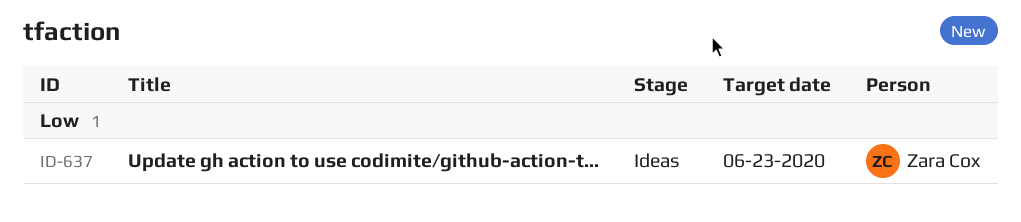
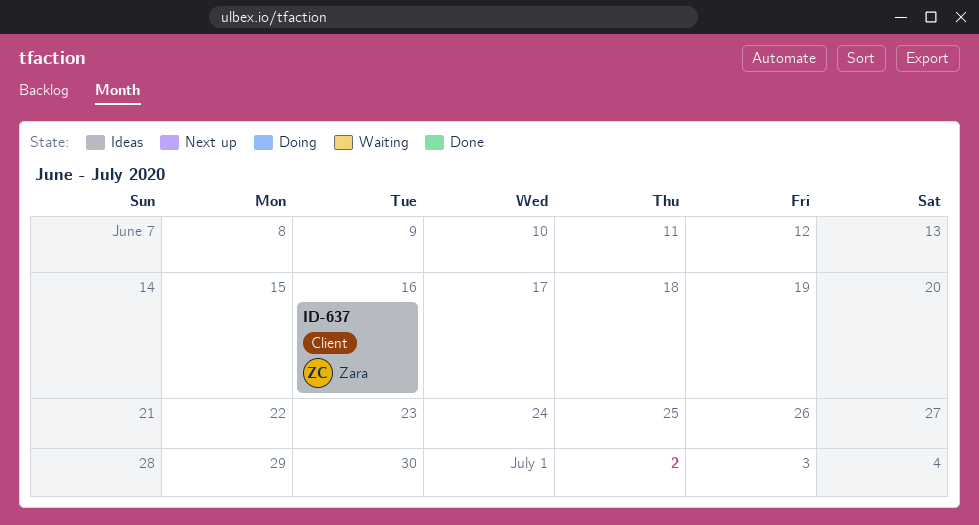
ID-637, due: Jun 23 -> Jun 16

